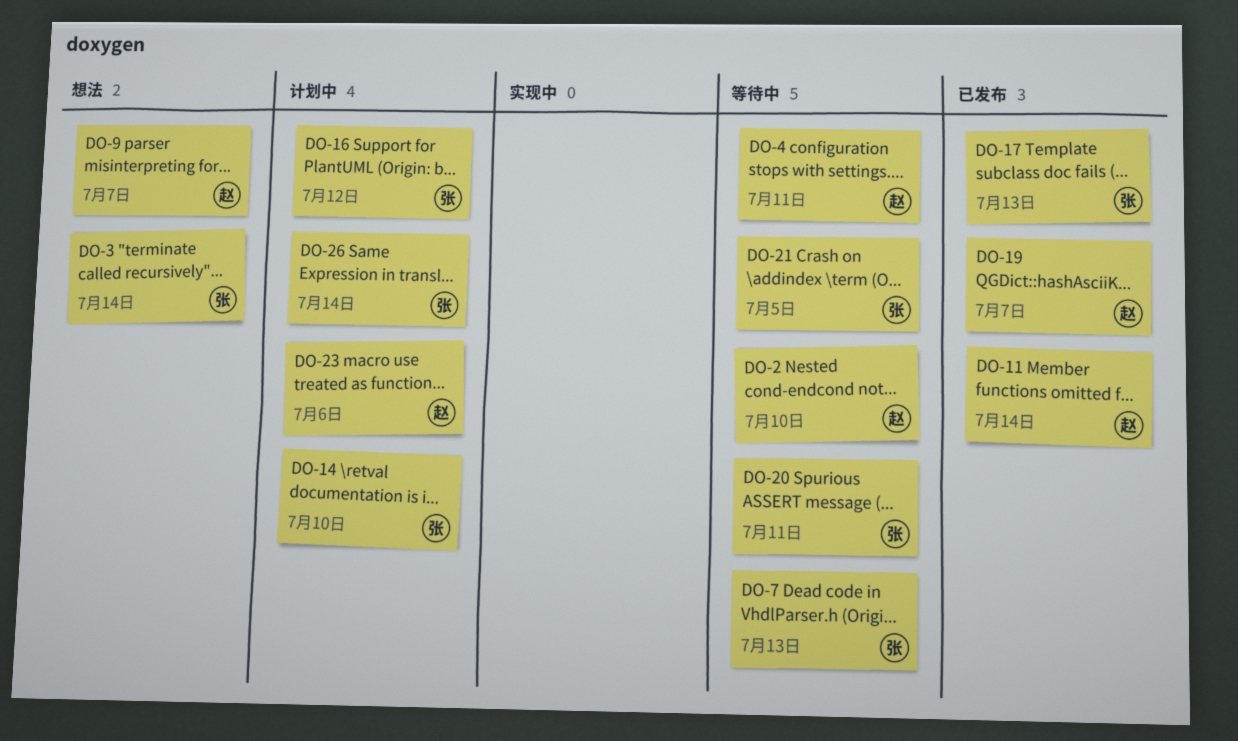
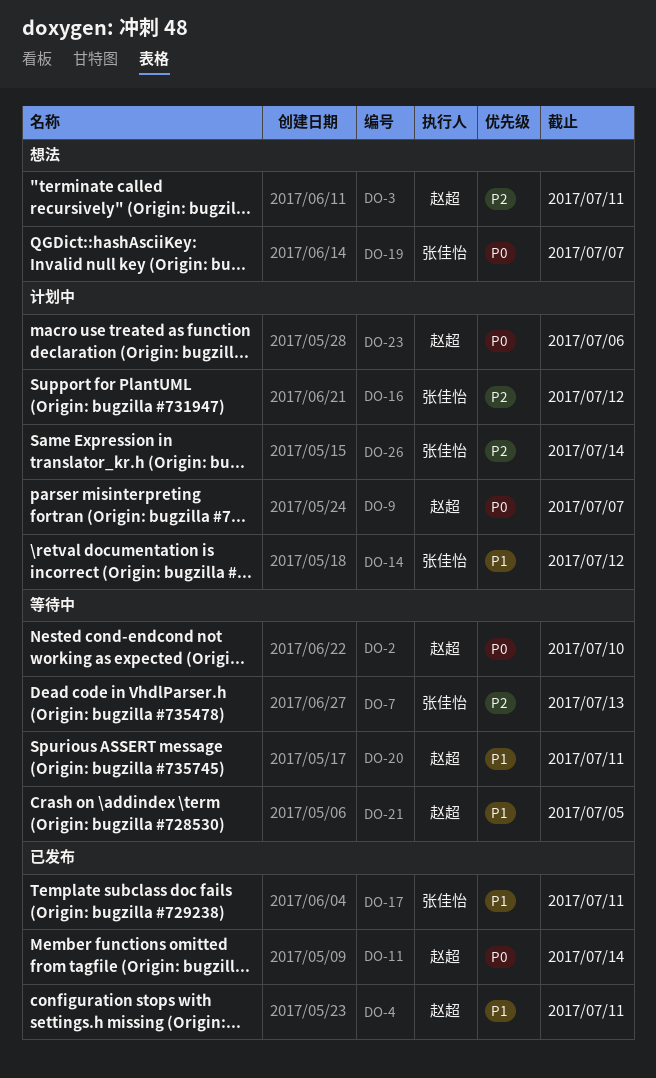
DO-3, owner: 张佳怡 -> 赵超
DO-3, due: Jul 14 -> Jul 11
DO-4, status: 等待中 -> 已发布
DO-9, status: 想法 -> 计划中
DO-14, due: Jul 10 -> Jul 12
DO-17, due: Jul 13 -> Jul 11
DO-19, status: 已发布 -> 想法
DO-19, owner: 赵超 -> 张佳怡
DO-20, owner: 张佳怡 -> 赵超
DO-21, owner: 张佳怡 -> 赵超

